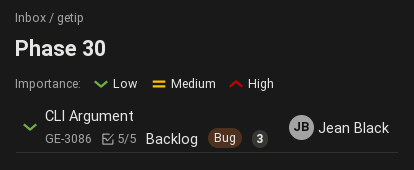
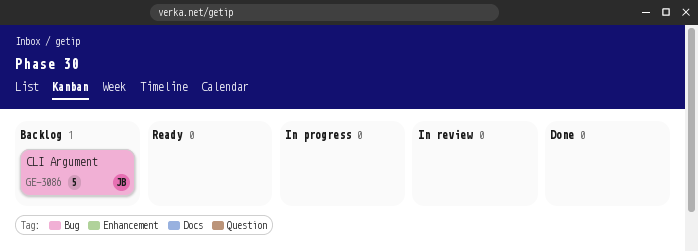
GE-3086, estimate: 3 -> 5

